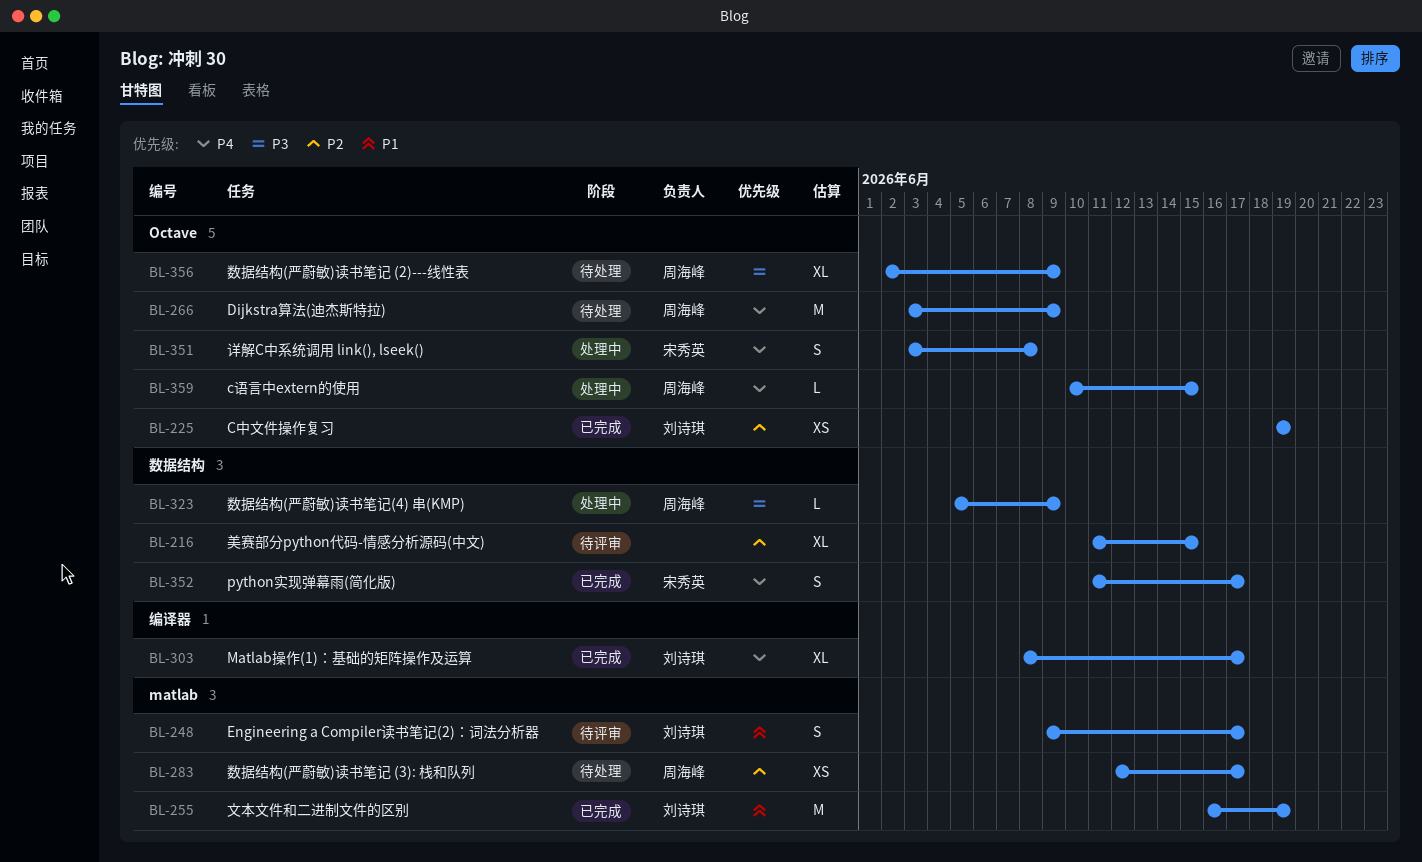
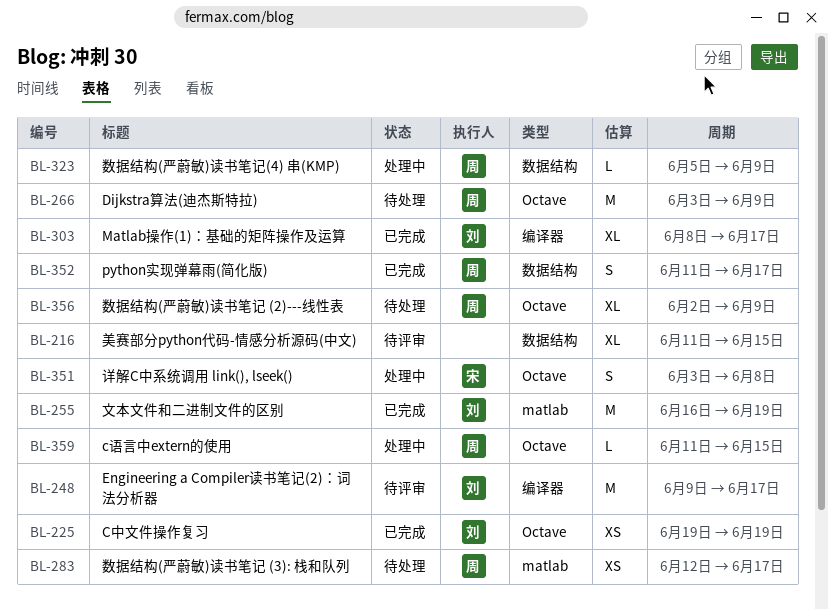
BL-248, label: matlab -> 编译器
BL-248, estimate: S -> M
BL-352, owner: 宋秀英 -> 周海峰
BL-359, start: Jun 10 -> Jun 11

